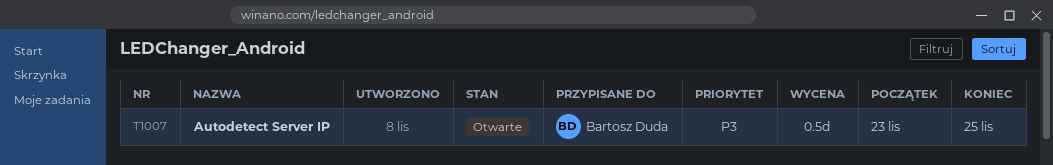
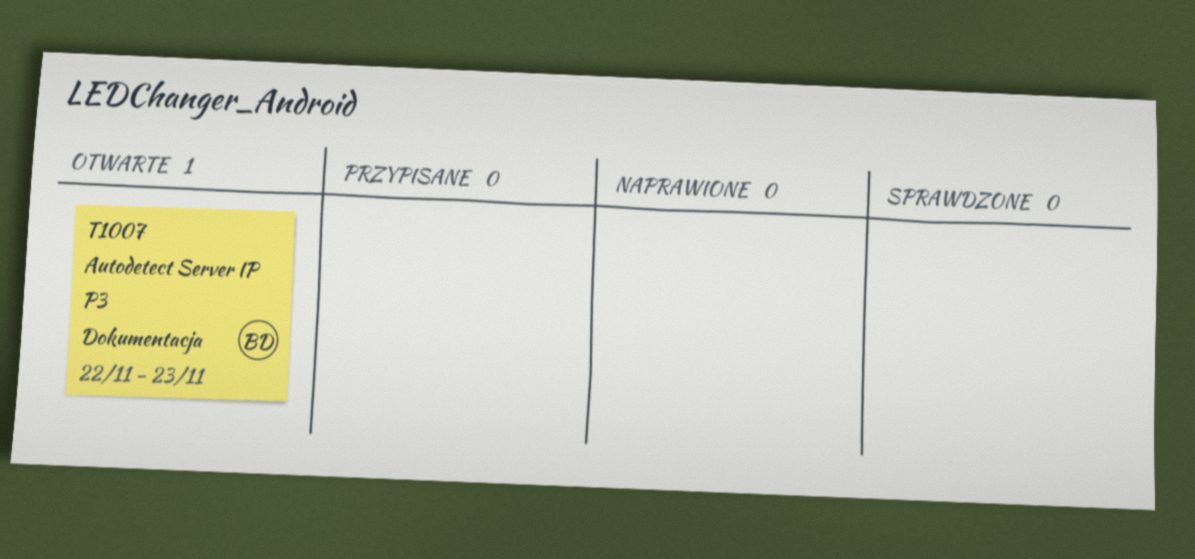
T1007, start: Nov 23 -> Nov 22
T1007, due: Nov 25 -> Nov 23

